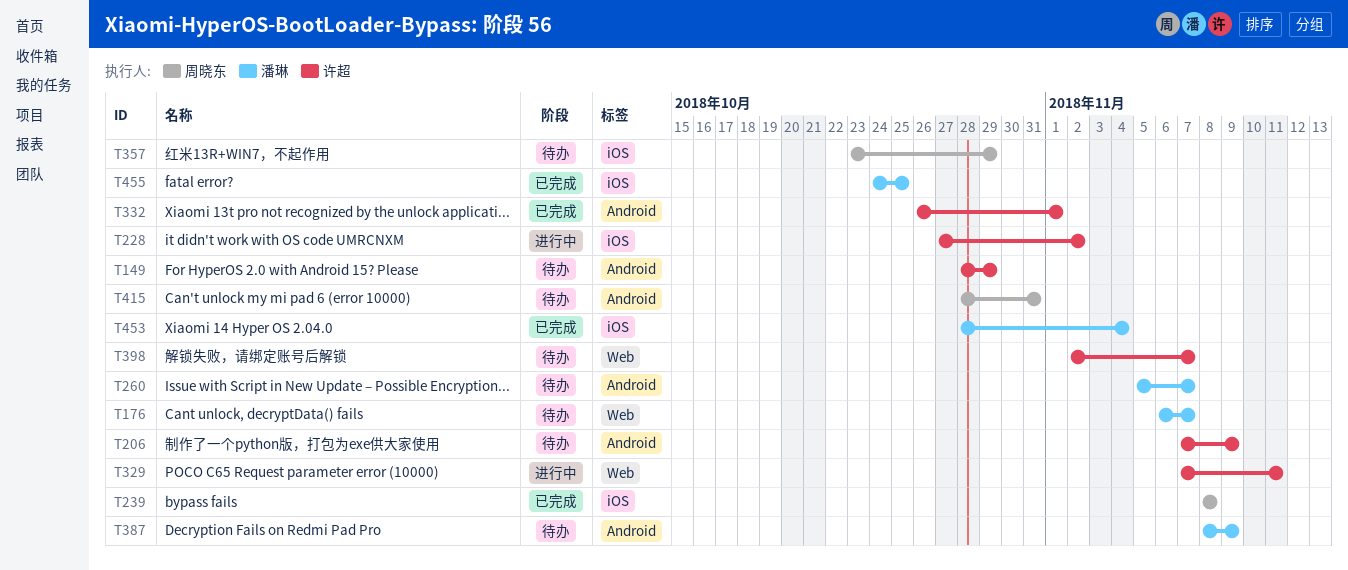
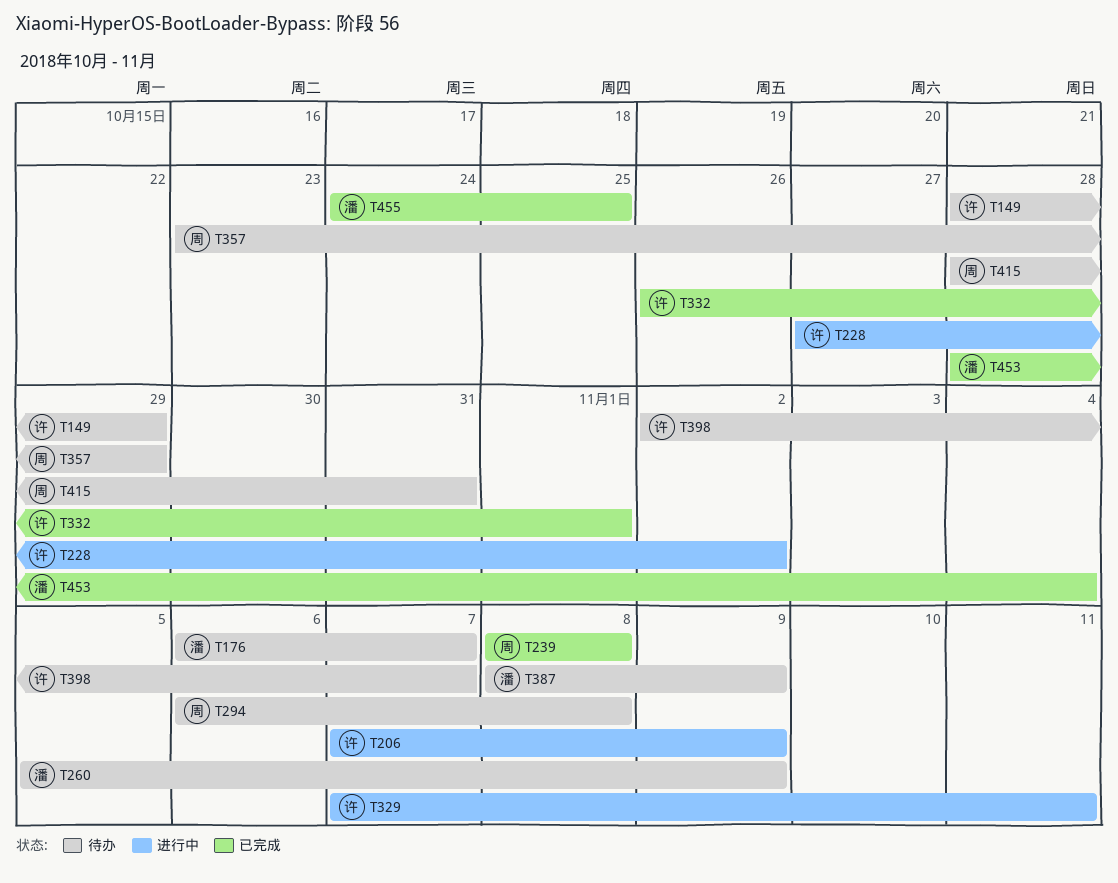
T206, status: 待办 -> 进行中
T260, due: Nov 7 -> Nov 9
T294: none -> present

